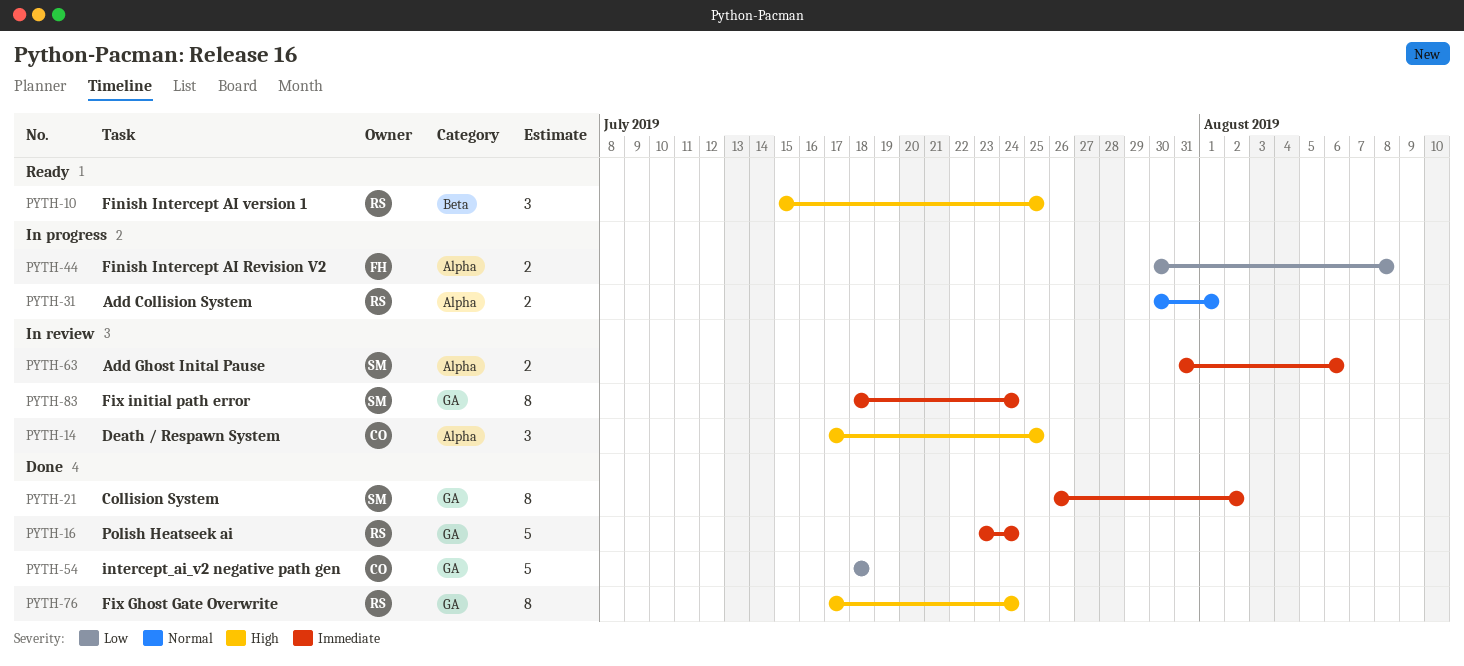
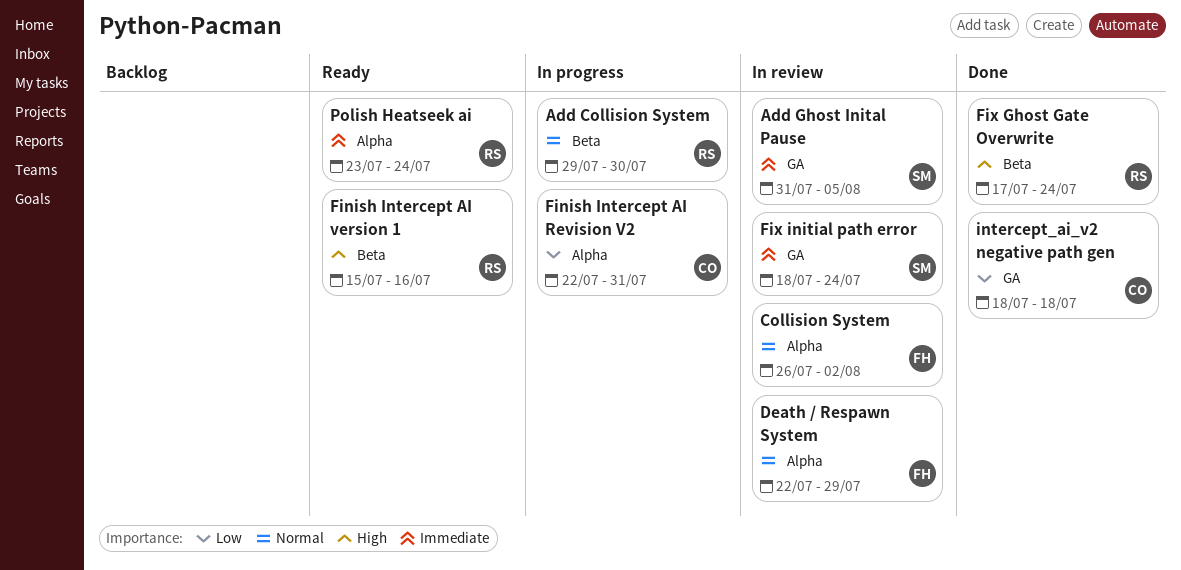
Add Collision System, label: Alpha -> Beta
Add Collision System, start: Jul 30 -> Jul 29
Add Collision System, due: Aug 1 -> Jul 30
Add Ghost Inital Pause, label: Alpha -> GA
Add Ghost Inital Pause, due: Aug 6 -> Aug 5
Collision System, status: Done -> In review
Collision System, owner: SM -> FH
Collision System, priority: Immediate -> Normal
Collision System, label: GA -> Alpha
Death / Respawn System, owner: CO -> FH
Death / Respawn System, priority: High -> Normal
Death / Respawn System, start: Jul 17 -> Jul 22
Death / Respawn System, due: Jul 25 -> Jul 29
Finish Intercept AI Revision V2, owner: FH -> CO
Finish Intercept AI Revision V2, start: Jul 30 -> Jul 22
Finish Intercept AI Revision V2, due: Aug 8 -> Jul 31
Finish Intercept AI version 1, due: Jul 25 -> Jul 16
Fix Ghost Gate Overwrite, label: GA -> Beta
Polish Heatseek ai, status: Done -> Ready
Polish Heatseek ai, label: GA -> Alpha

